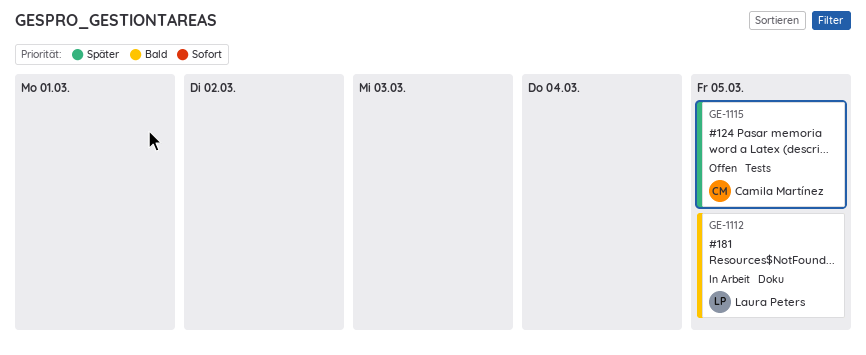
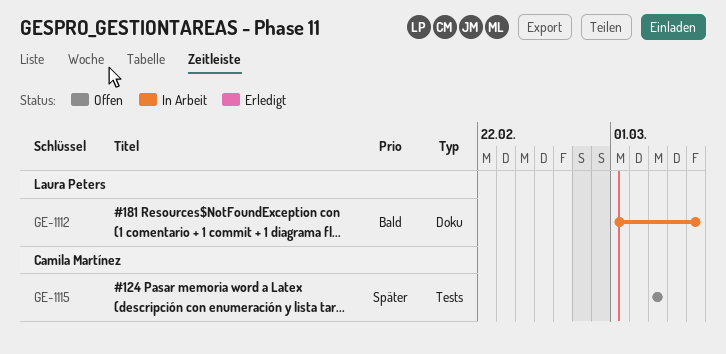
GE-1115, due: Mar 5 -> Mar 3

